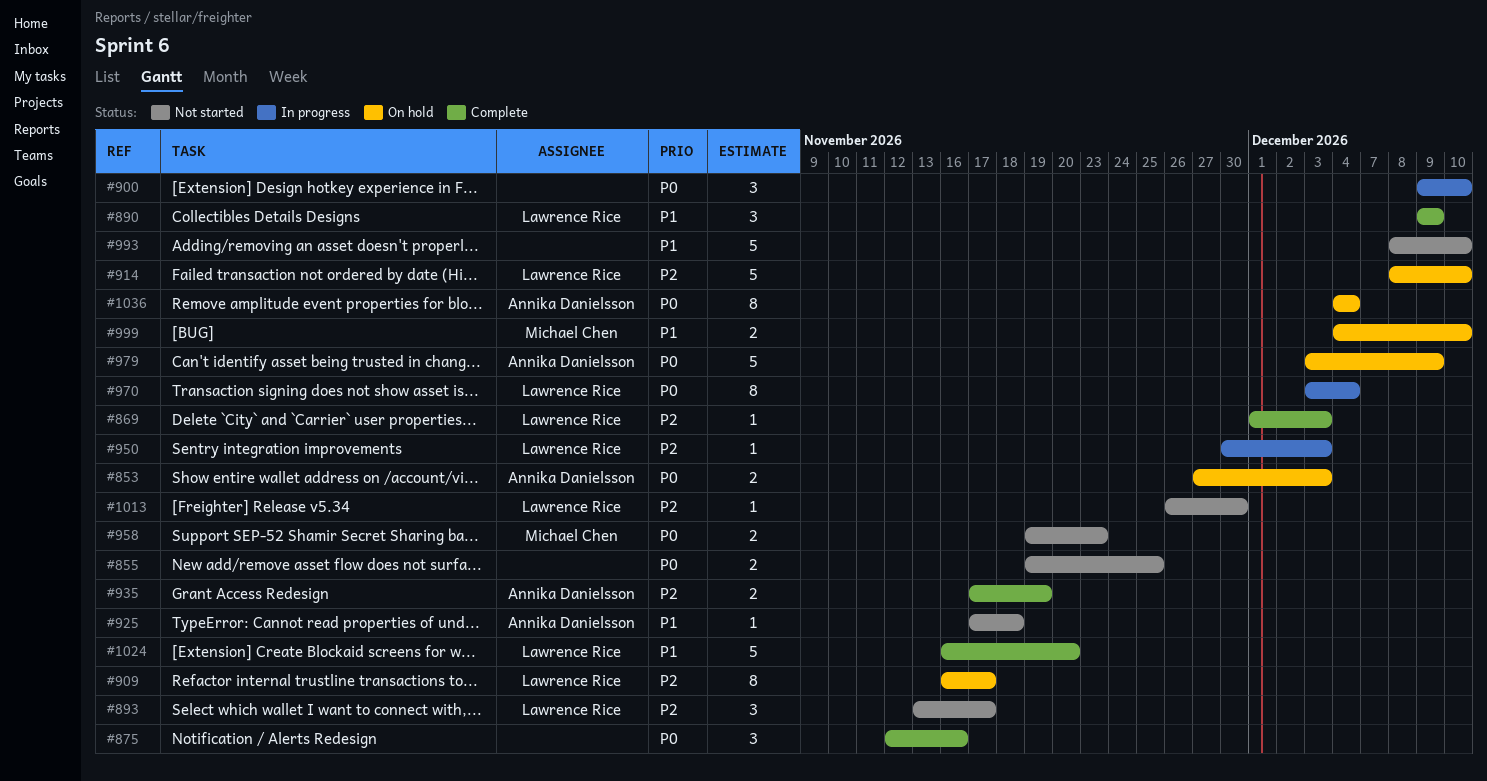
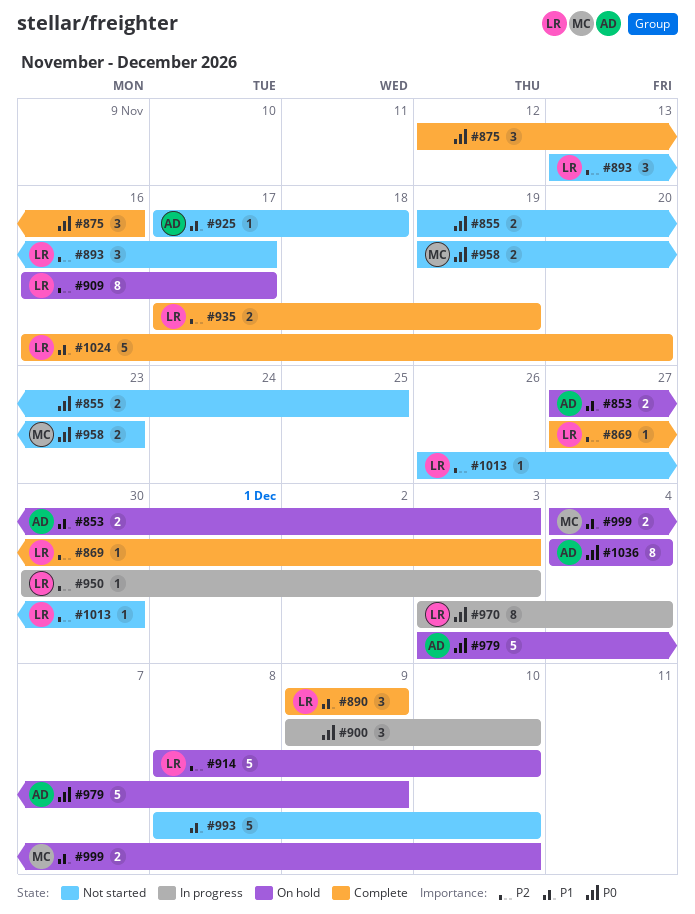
#853, priority: P0 -> P1
#869, start: Dec 1 -> Nov 27
#935, owner: Annika Danielsson -> Lawrence Rice

